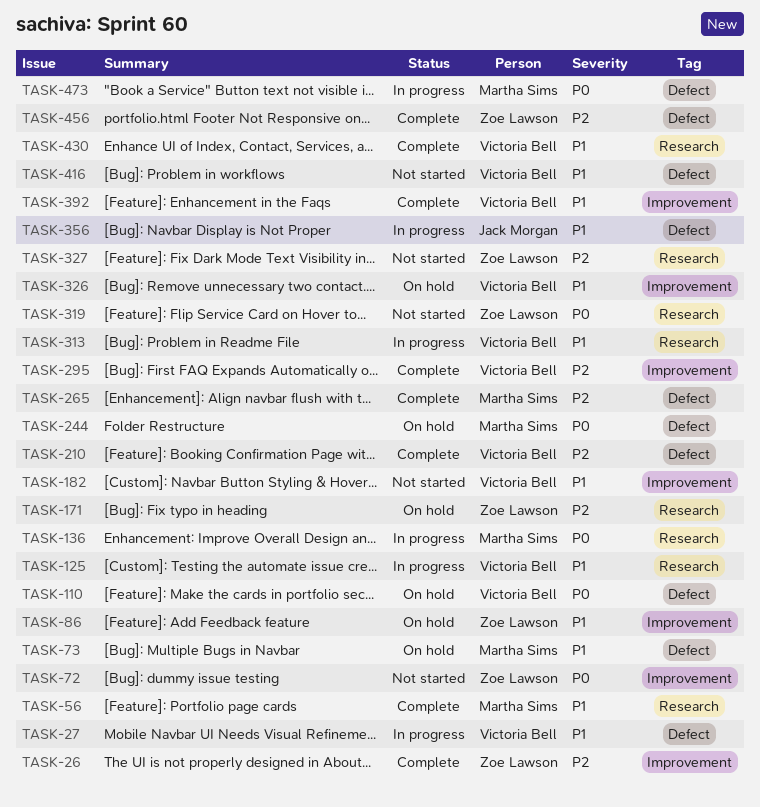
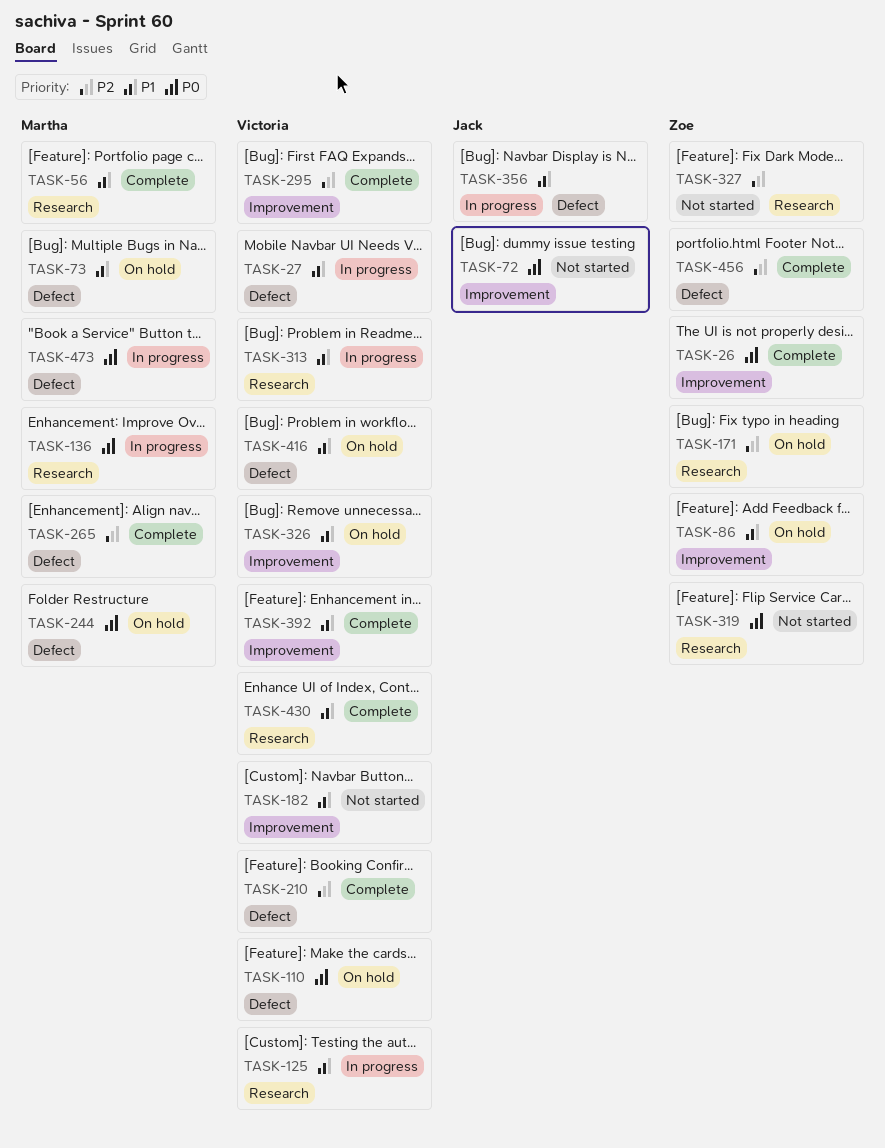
TASK-26, priority: P2 -> P0
TASK-72, owner: Zoe Lawson -> Jack Morgan
TASK-416, status: Not started -> On hold

